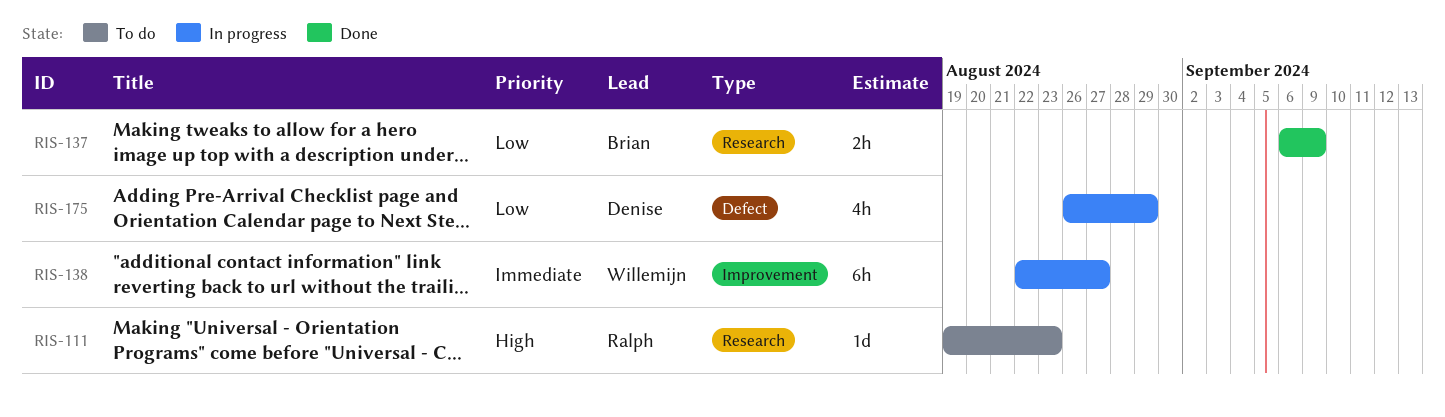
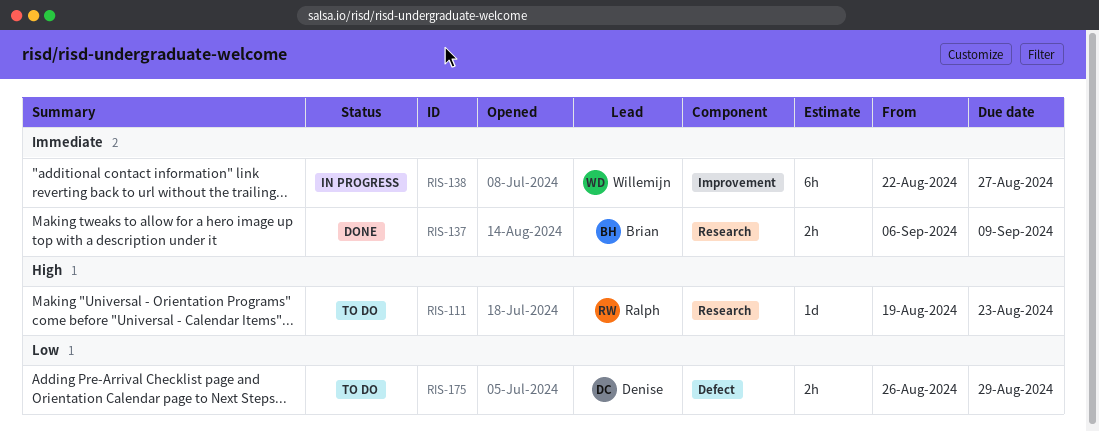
RIS-137, priority: Low -> Immediate
RIS-175, status: In progress -> To do
RIS-175, estimate: 4h -> 2h

